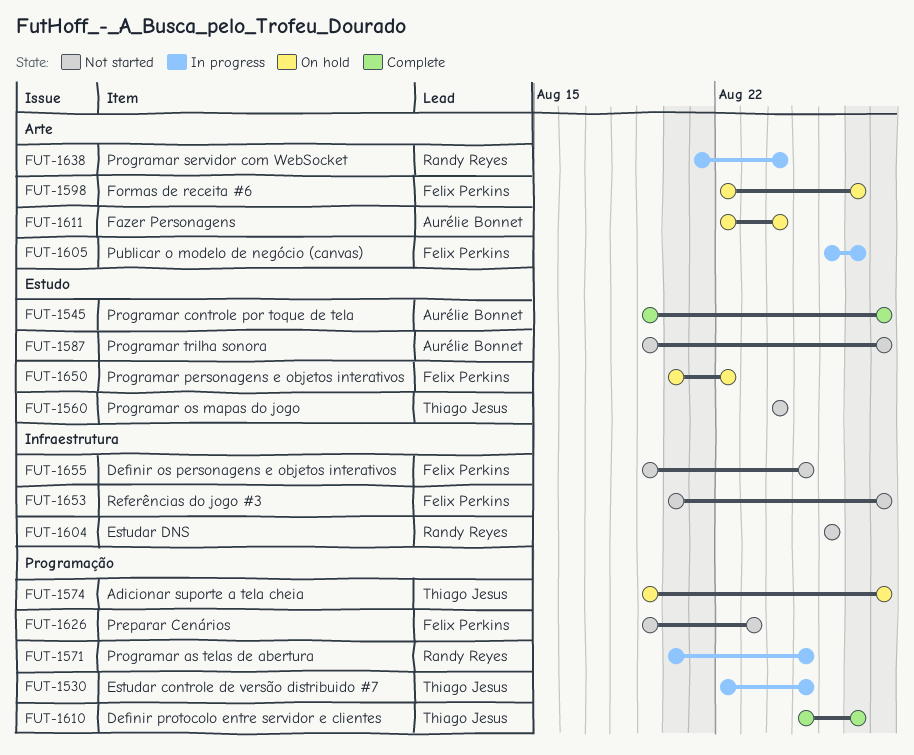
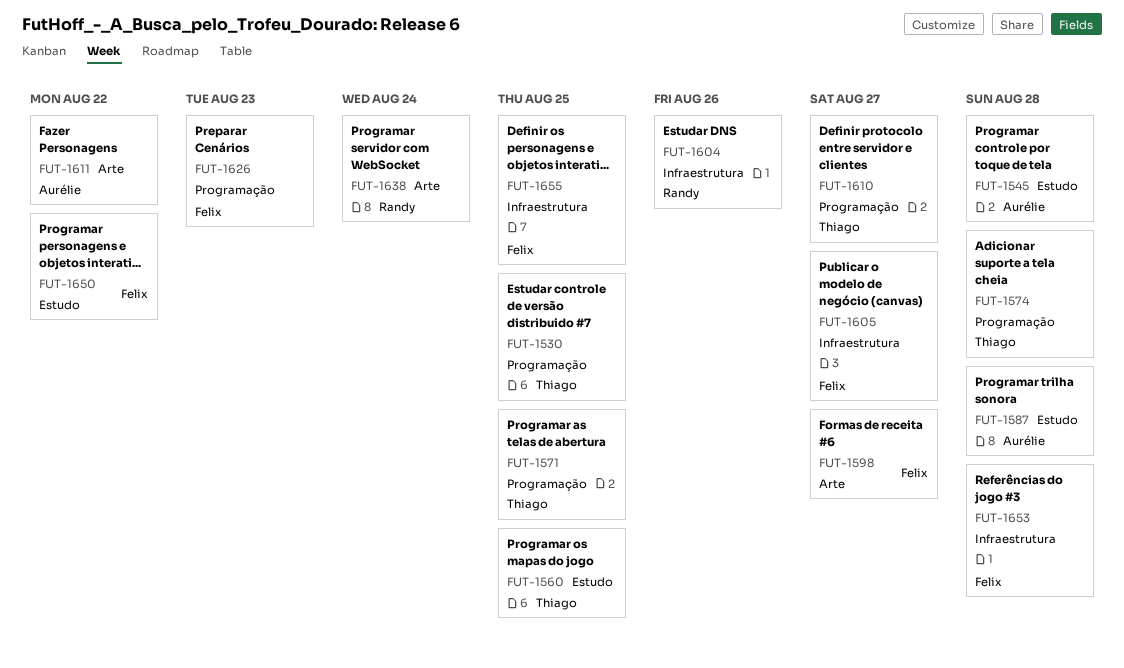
FUT-1560, due: Aug 24 -> Aug 25
FUT-1571, owner: Randy Reyes -> Thiago Jesus
FUT-1605, label: Arte -> Infraestrutura
FUT-1611, due: Aug 24 -> Aug 22

